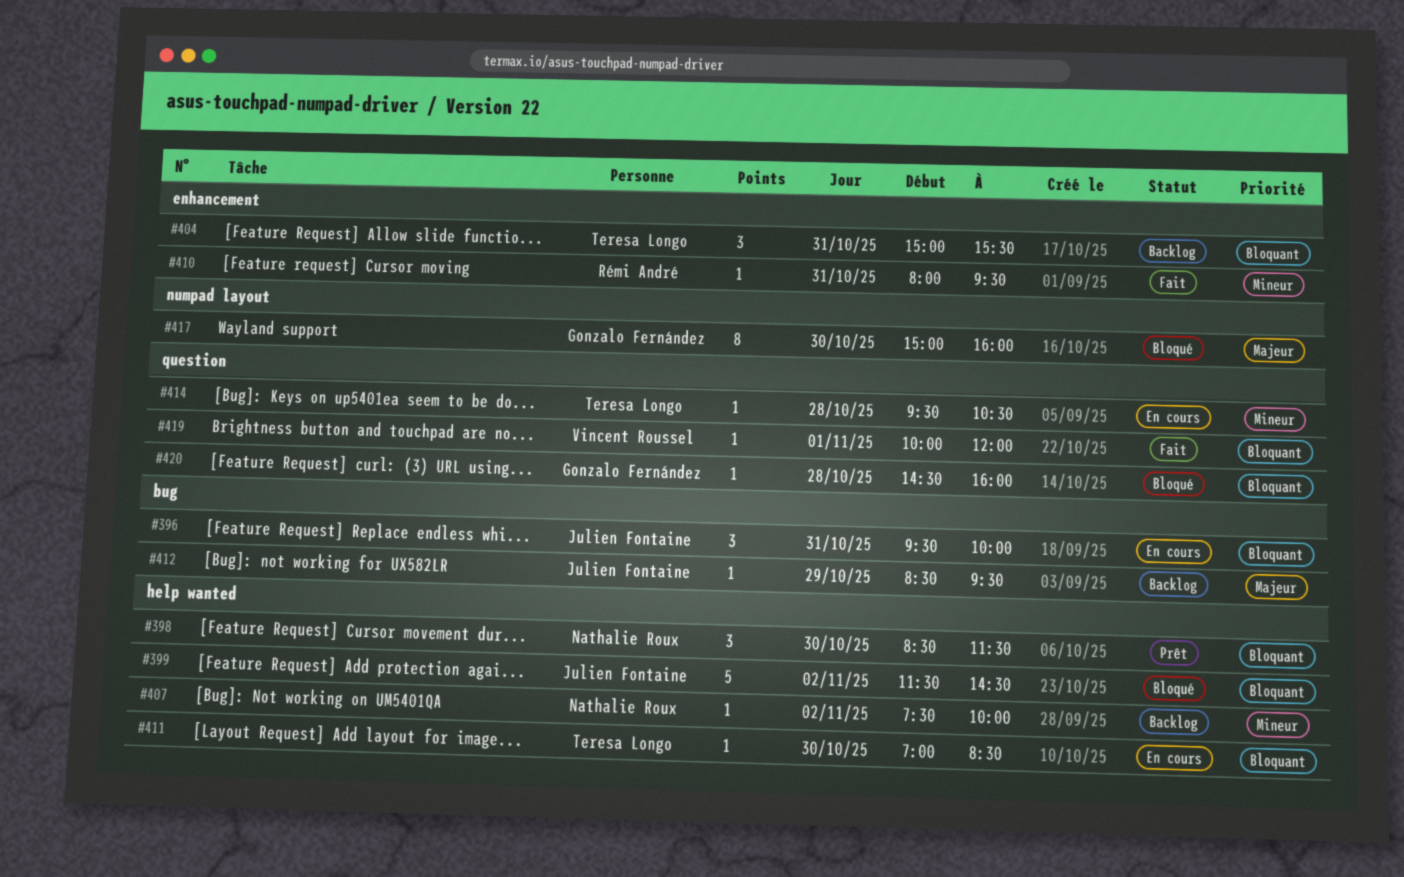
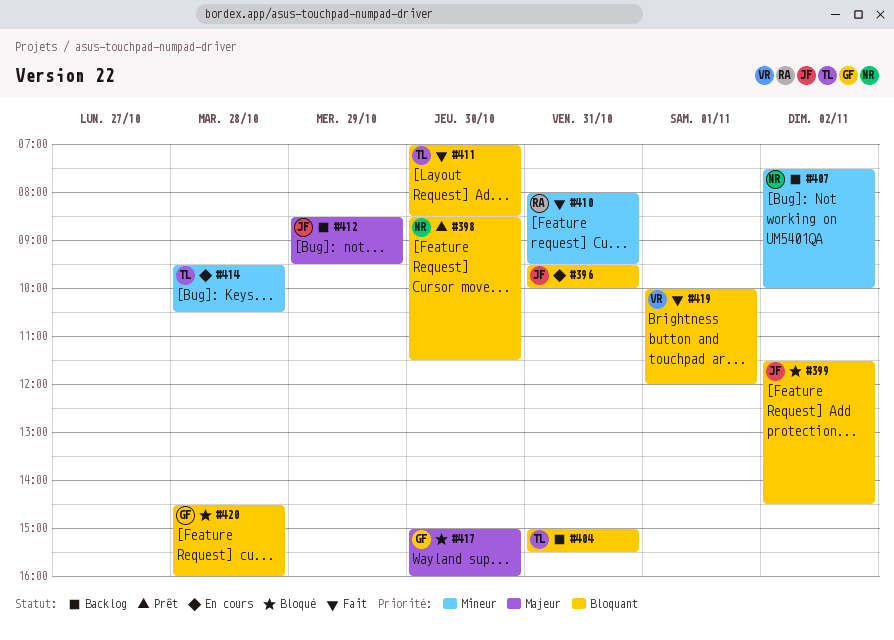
#411, status: En cours -> Fait

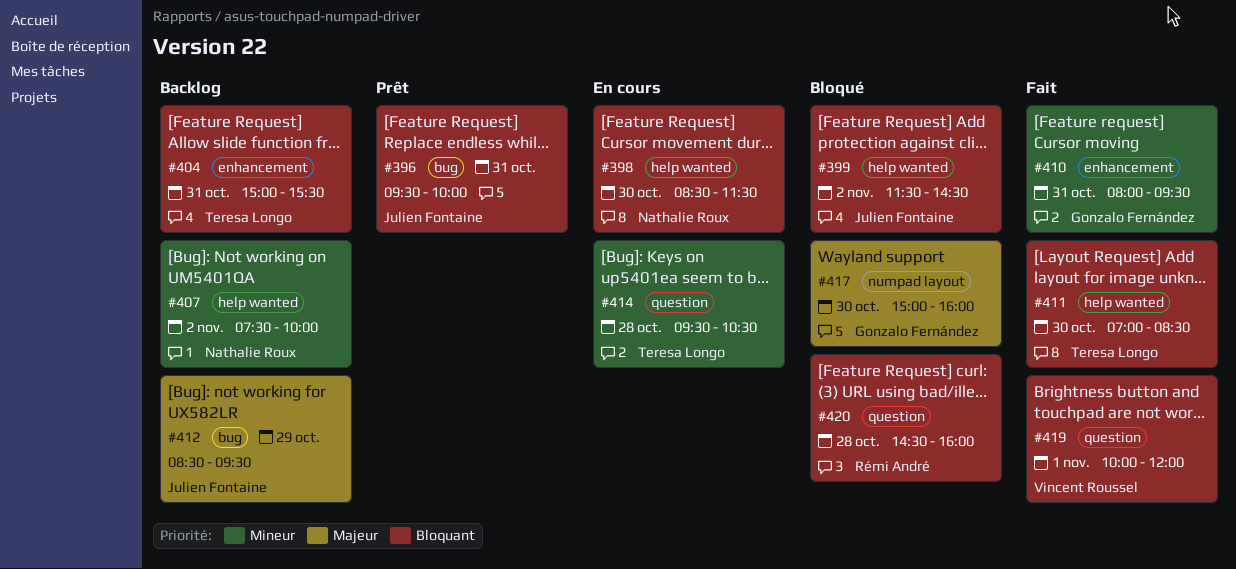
#396, status: En cours -> Prêt
#398, status: Prêt -> En cours
#410, owner: Rémi André -> Gonzalo Fernández
#420, owner: Gonzalo Fernández -> Rémi André

